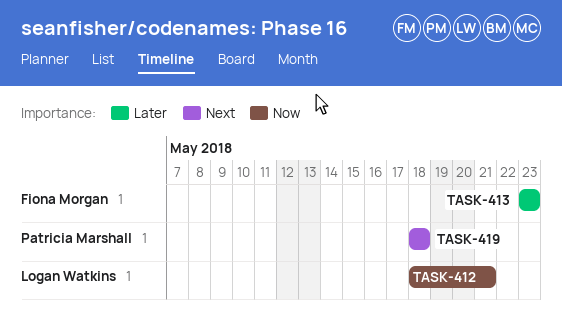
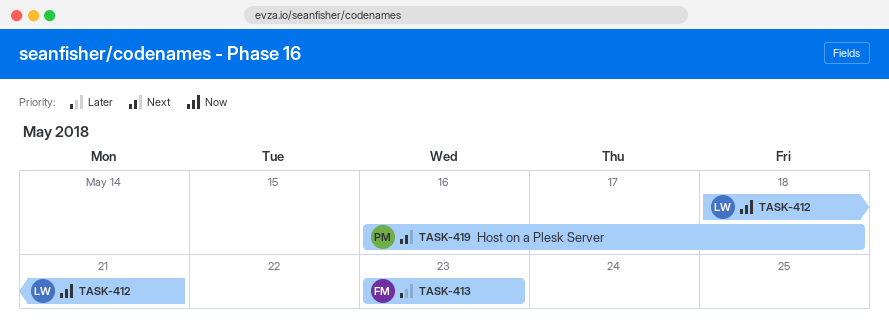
TASK-419, start: May 18 -> May 16

